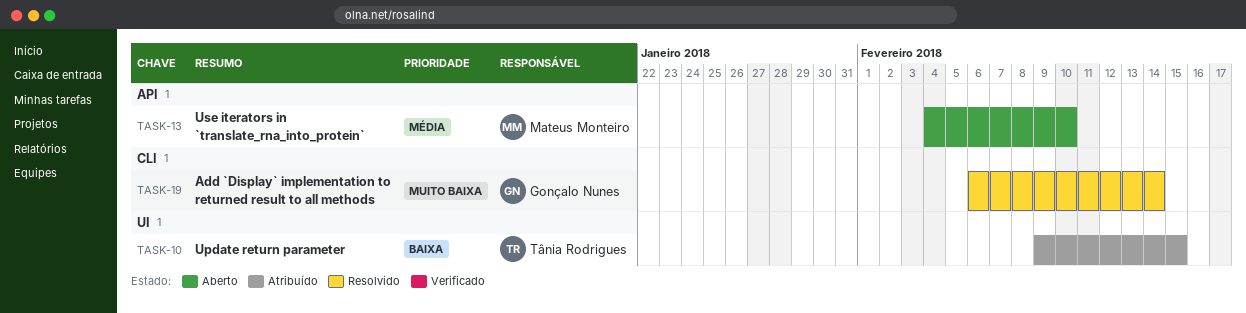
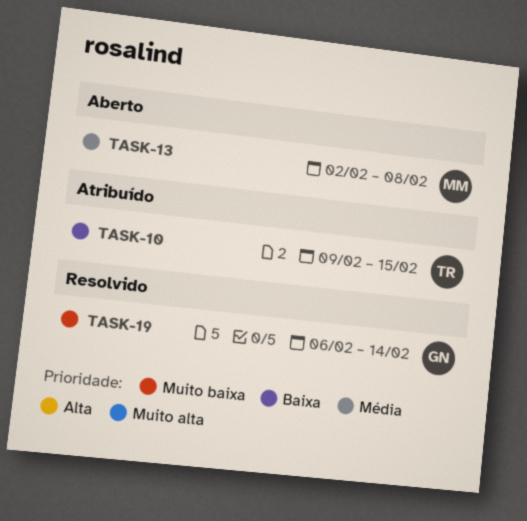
TASK-13, start: Feb 4 -> Feb 2
TASK-13, due: Feb 10 -> Feb 8

